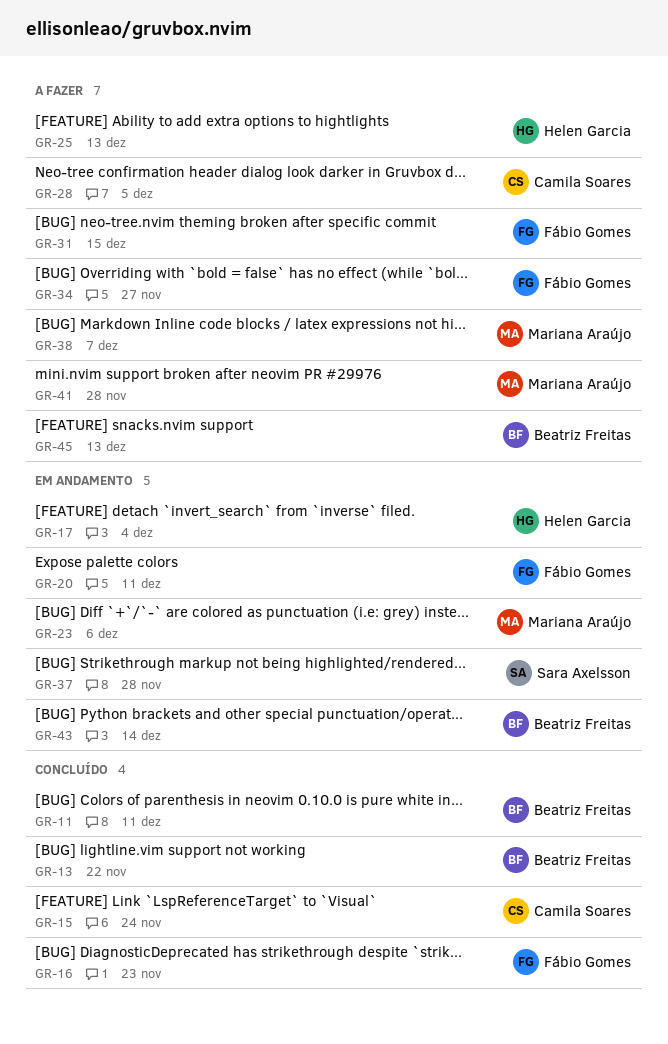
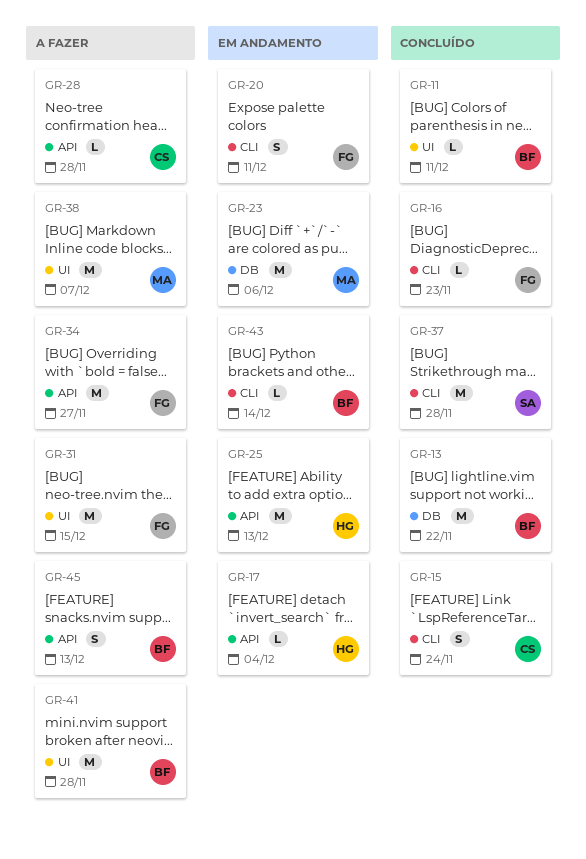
GR-25, status: A fazer -> Em andamento
GR-28, due: Dec 5 -> Nov 28
GR-37, status: Em andamento -> Concluído
GR-41, owner: Mariana Araújo -> Beatriz Freitas

